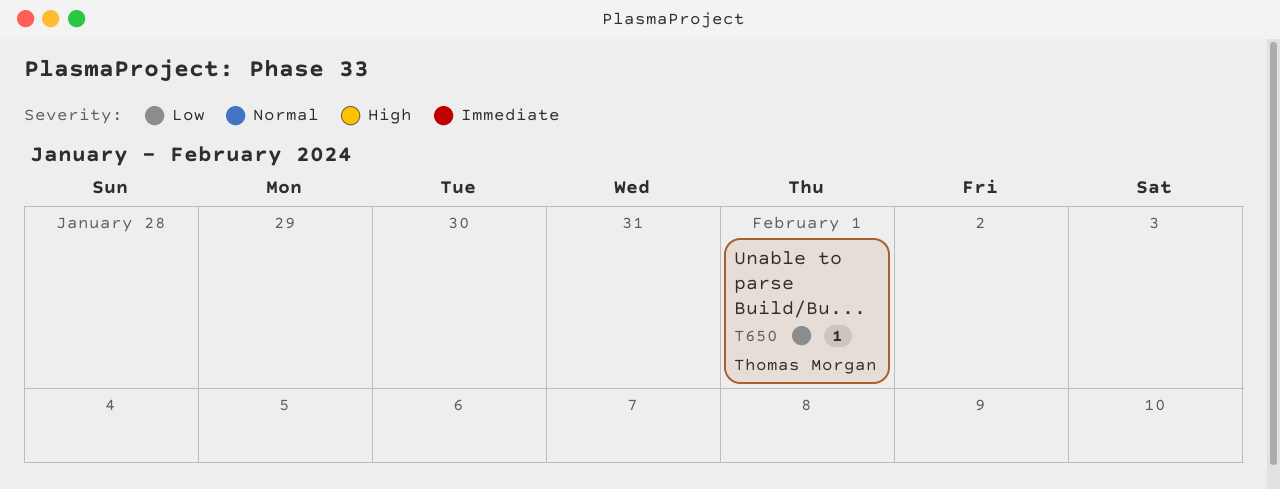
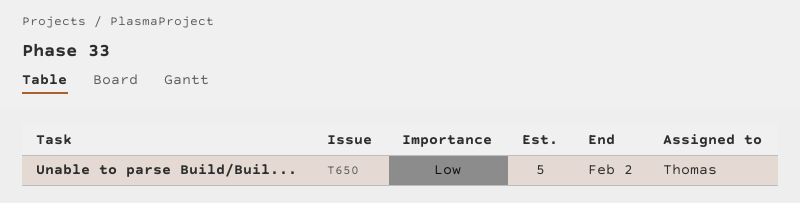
T650, estimate: 1 -> 5
T650, due: Feb 1 -> Feb 2

